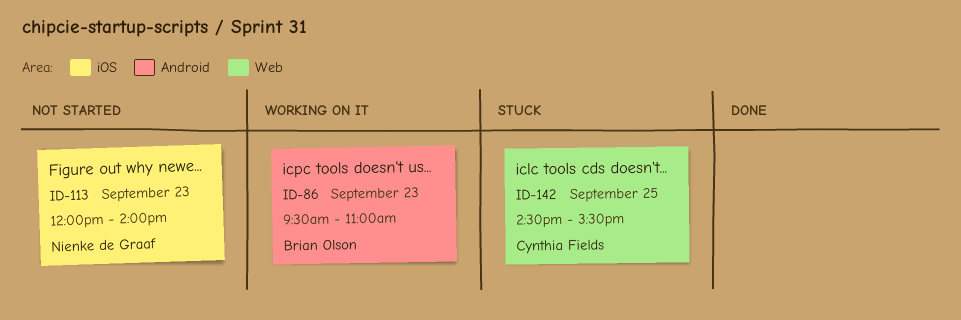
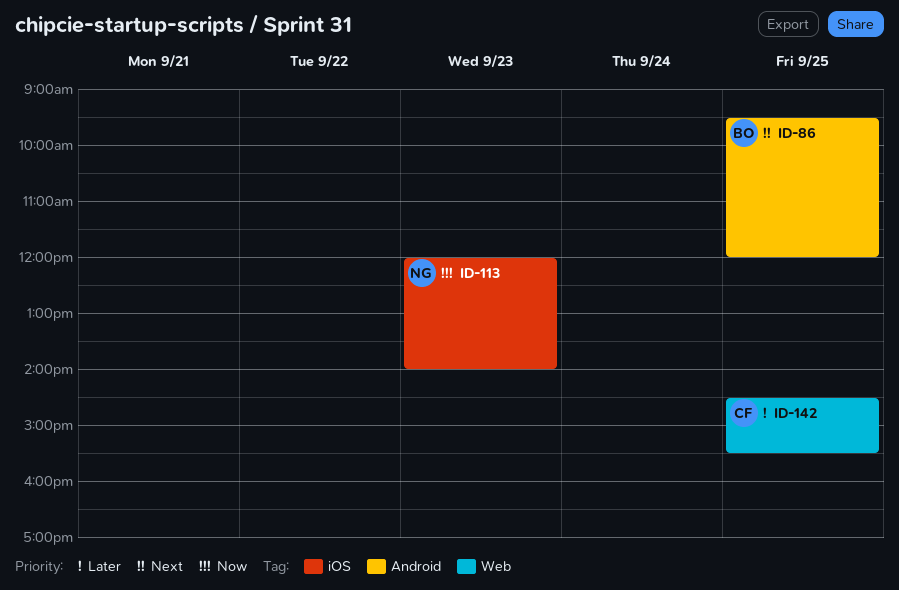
ID-86, day: Sep 23 -> Sep 25
ID-86, ends: 11:00 -> 12:00

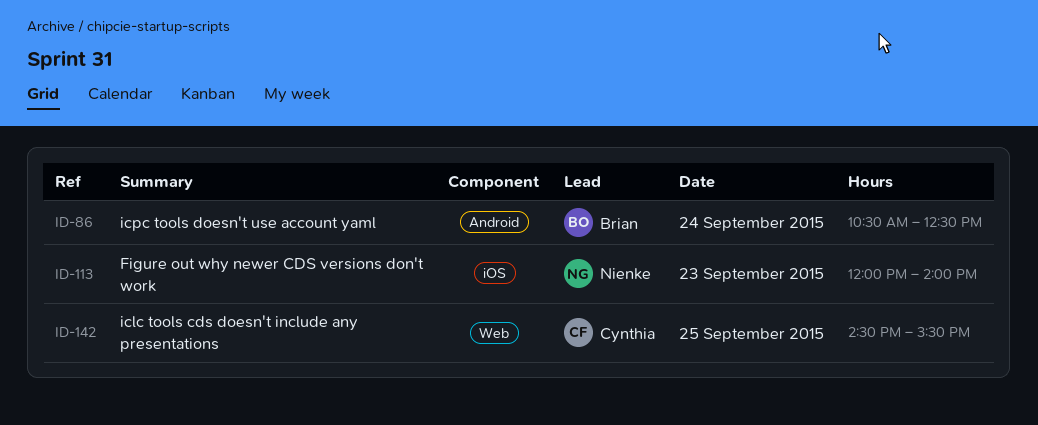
ID-86, day: Sep 25 -> Sep 24
ID-86, begins: 09:30 -> 10:30
ID-86, ends: 12:00 -> 12:30

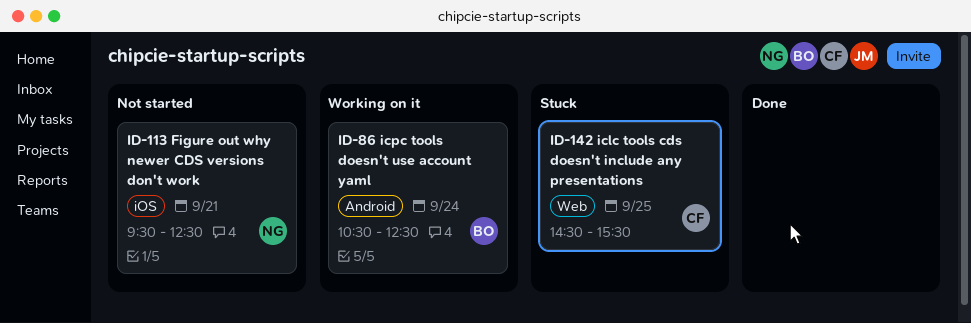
ID-113, day: Sep 23 -> Sep 21
ID-113, begins: 12:00 -> 09:30
ID-113, ends: 14:00 -> 12:30

